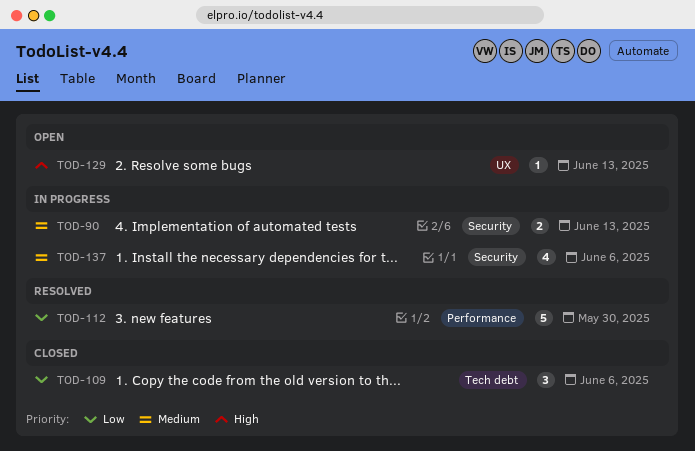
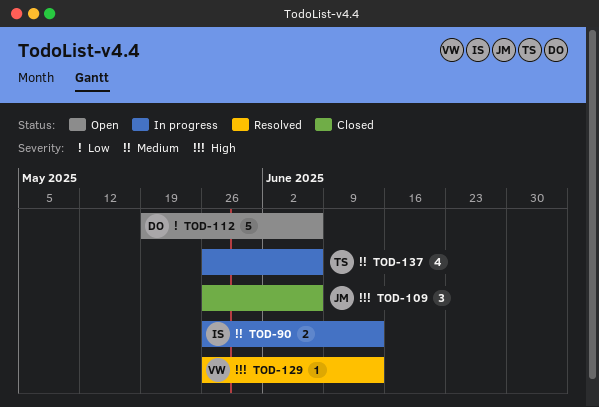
TOD-109, priority: Low -> High
TOD-112, status: Resolved -> Open
TOD-112, due: May 30 -> Jun 6
TOD-129, status: Open -> Resolved

